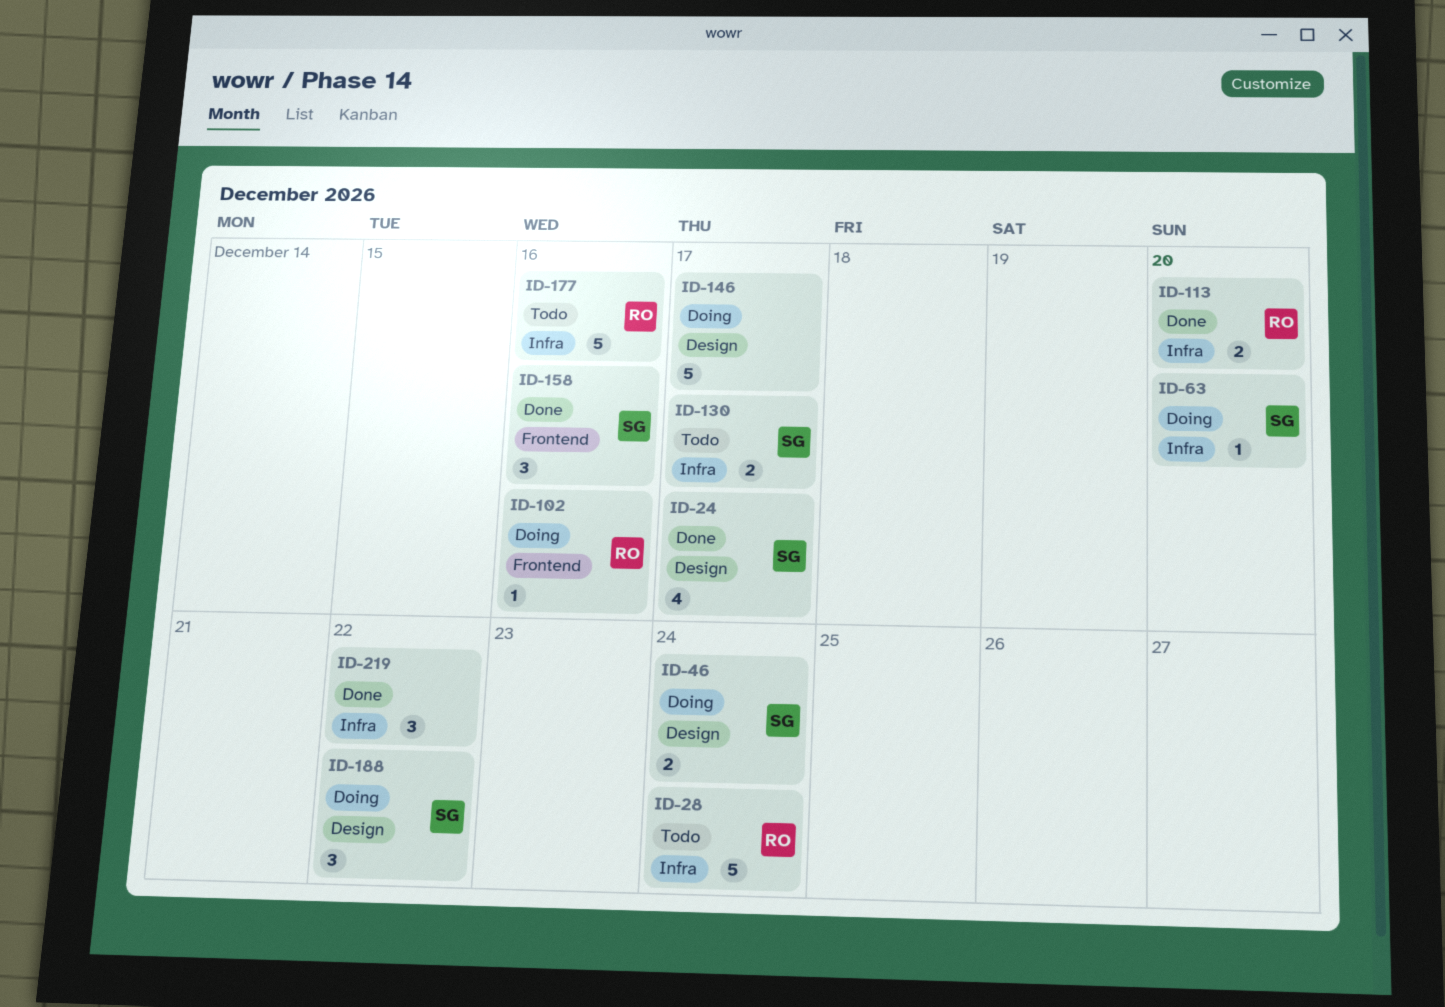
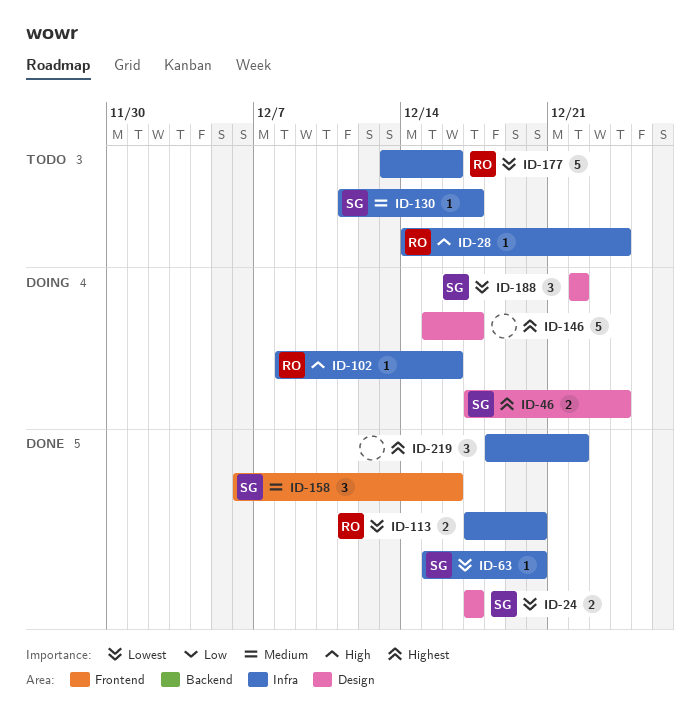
ID-24, estimate: 4 -> 2
ID-28, estimate: 5 -> 1
ID-63, status: Doing -> Done
ID-102, label: Frontend -> Infra
ID-130, estimate: 2 -> 1

